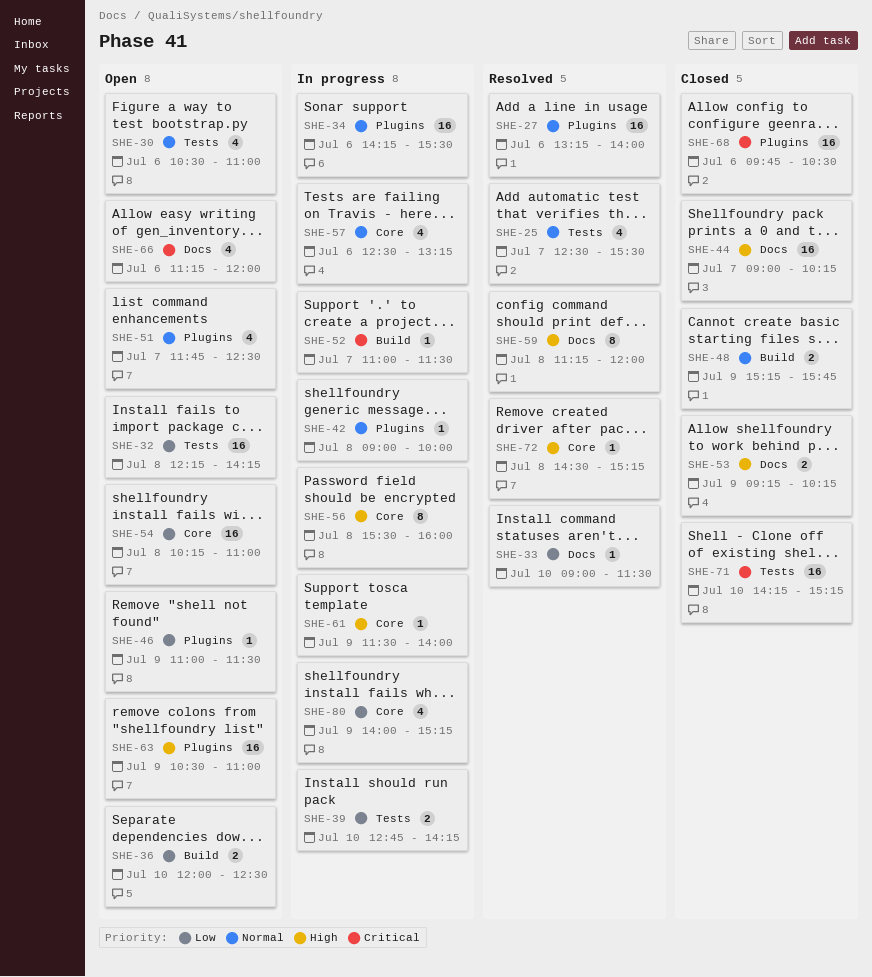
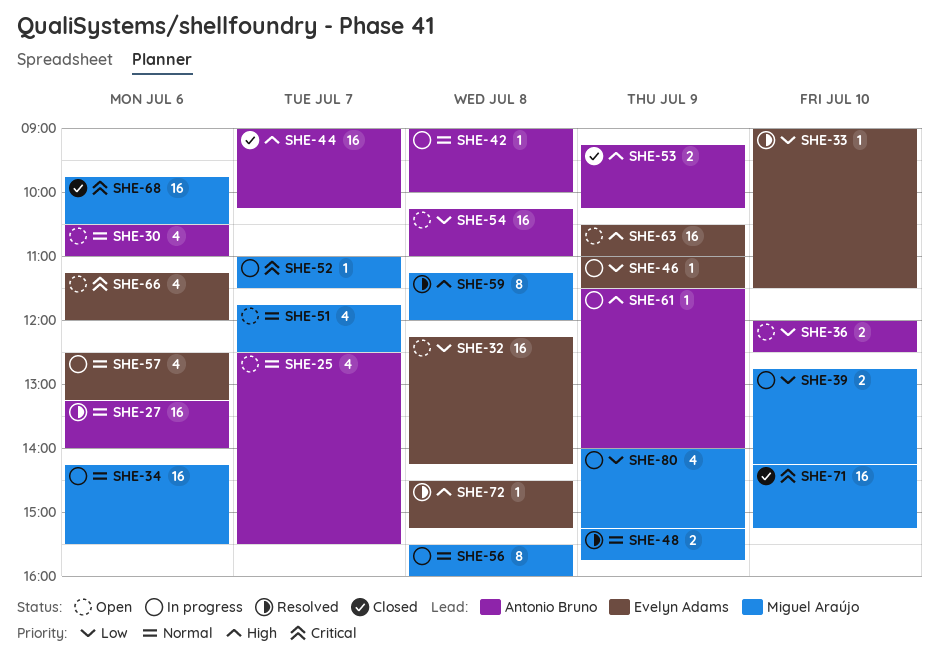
SHE-25, status: Resolved -> Open
SHE-46, status: Open -> In progress
SHE-48, status: Closed -> Resolved
SHE-56, priority: High -> Normal

